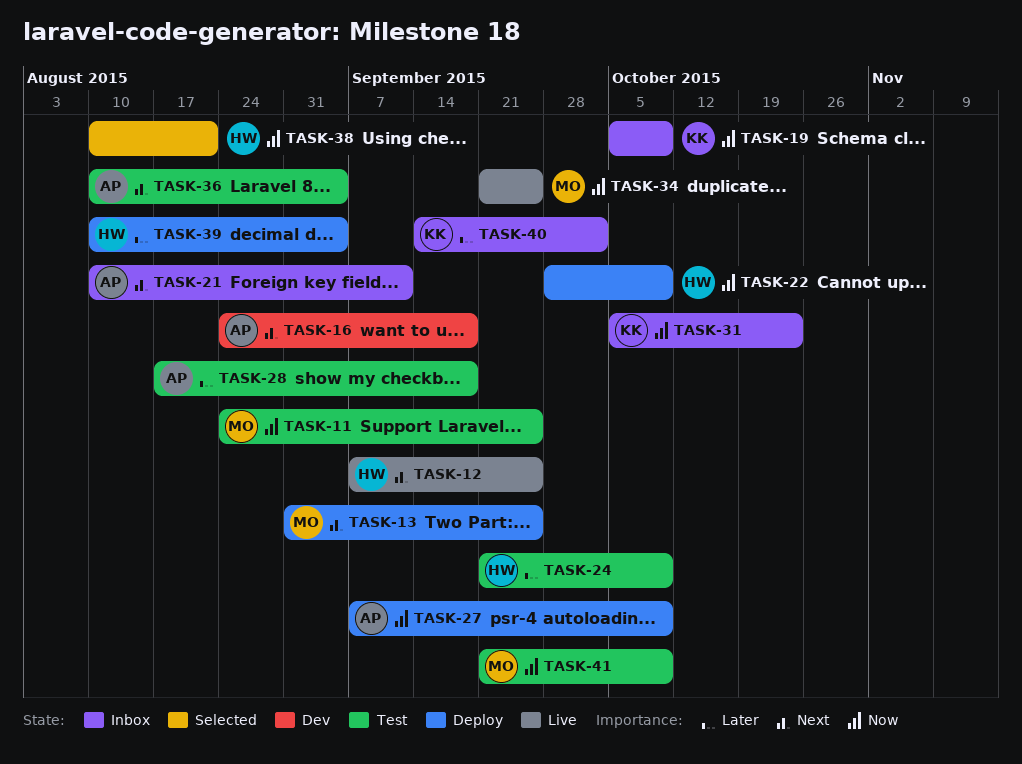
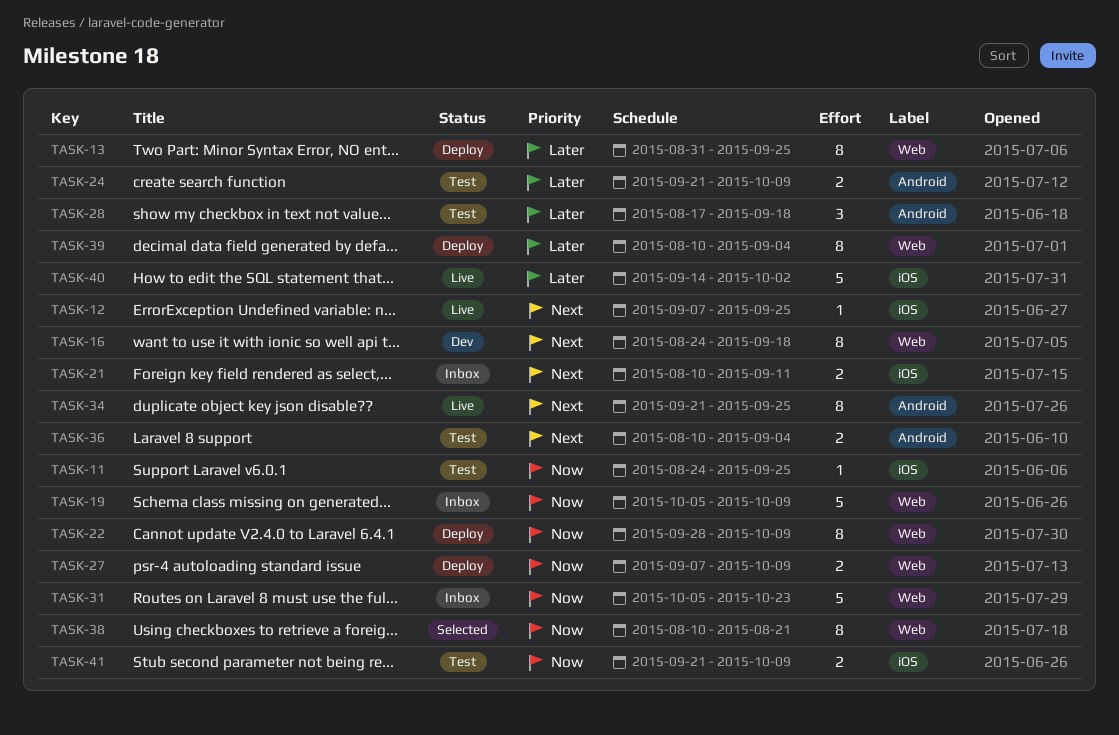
TASK-13, priority: Next -> Later
TASK-34, priority: Now -> Next
TASK-40, status: Inbox -> Live

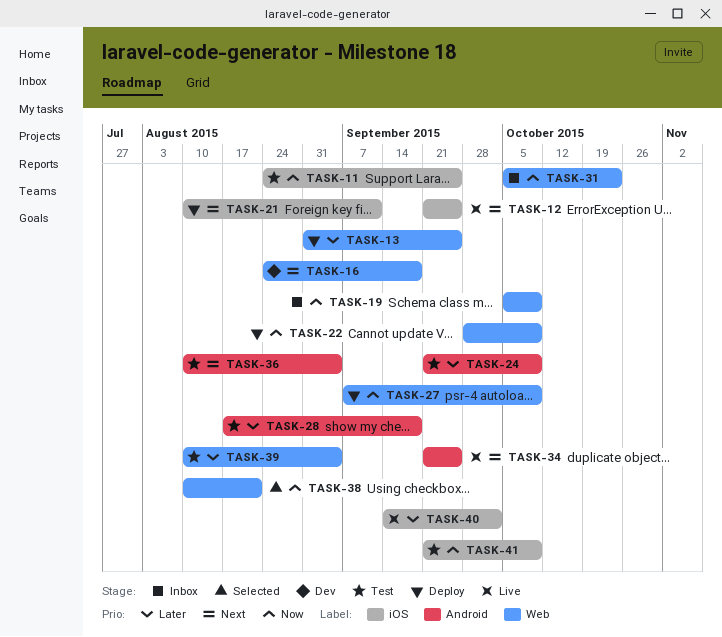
TASK-12, start: Sep 7 -> Sep 21
TASK-21, status: Inbox -> Deploy
TASK-39, status: Deploy -> Test

